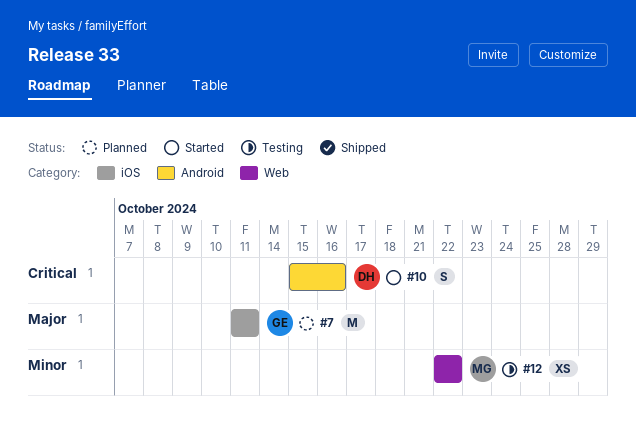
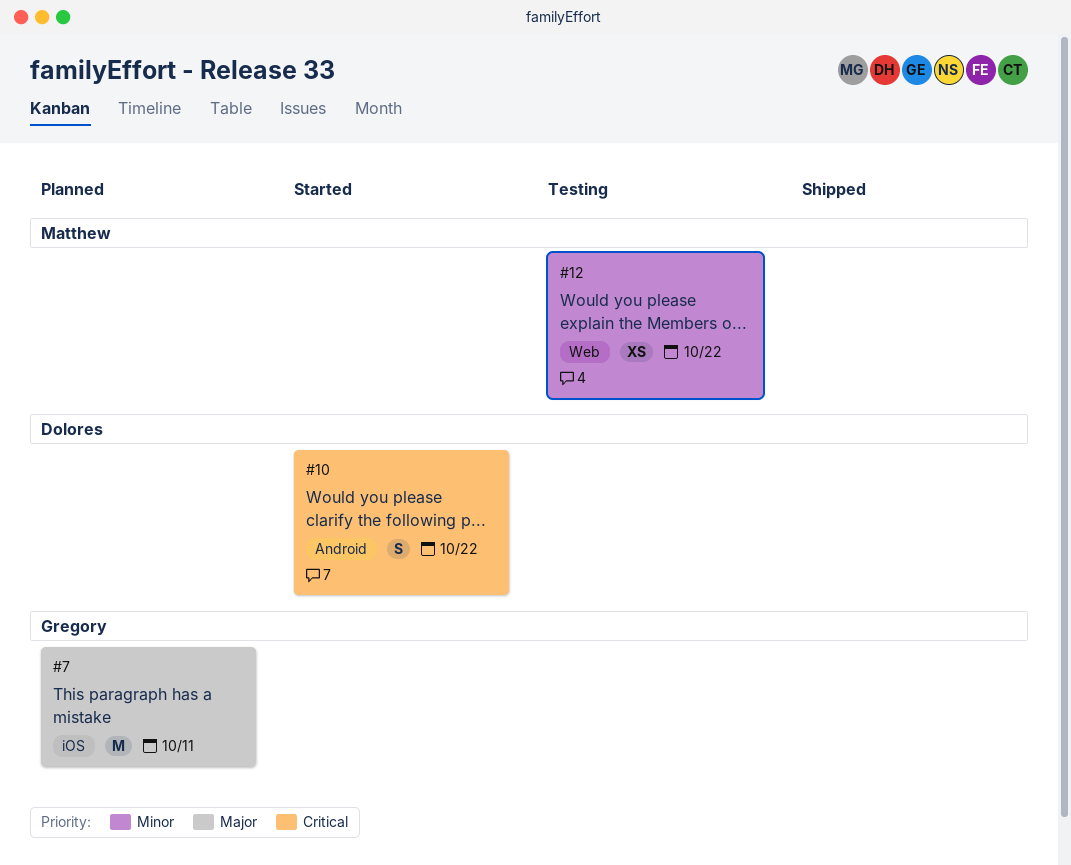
#10, due: Oct 16 -> Oct 22

